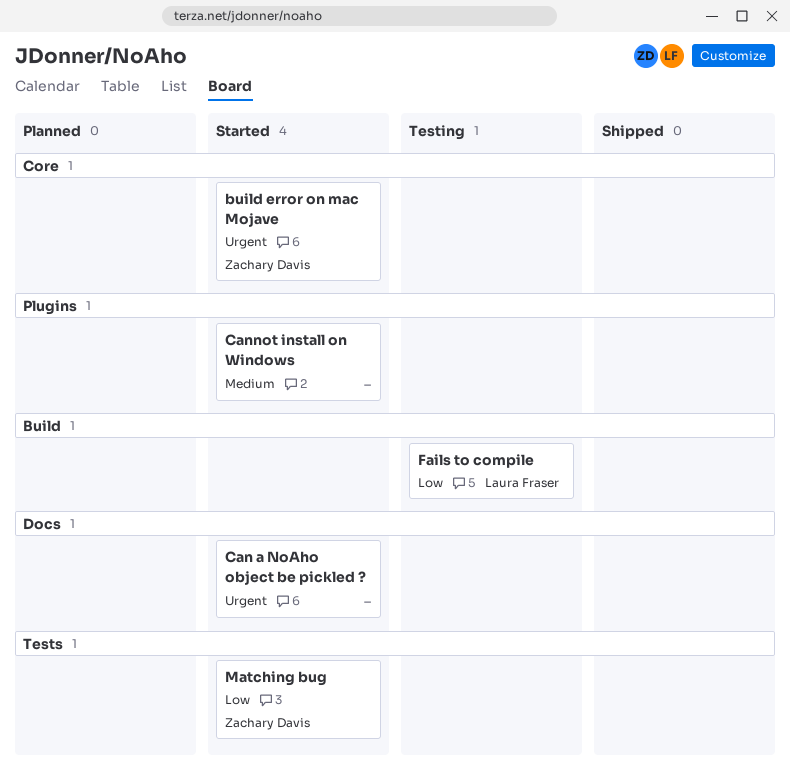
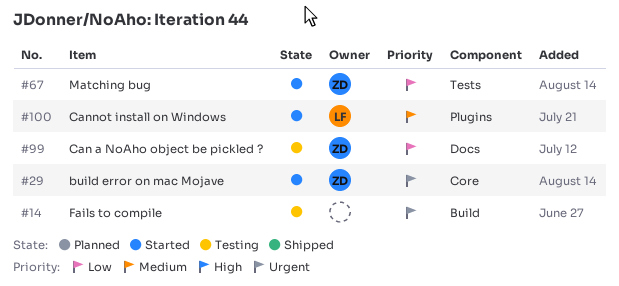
Can a NoAho object be pickled ?, status: Started -> Testing
Can a NoAho object be pickled ?, owner: none -> Zachary Davis
Can a NoAho object be pickled ?, priority: Urgent -> Low
Cannot install on Windows, owner: none -> Laura Fraser
Fails to compile, owner: Laura Fraser -> none
Fails to compile, priority: Low -> Urgent

